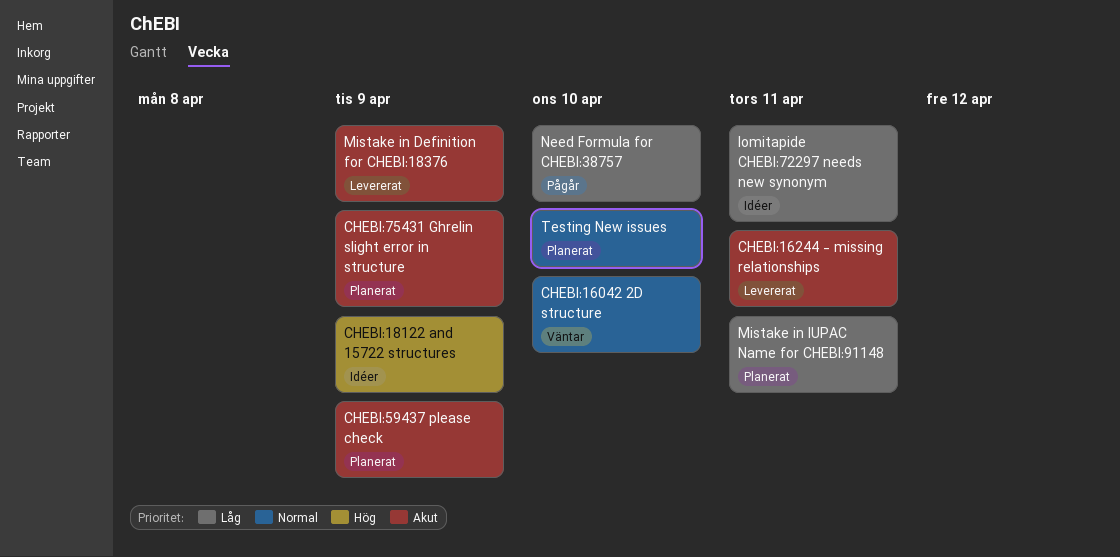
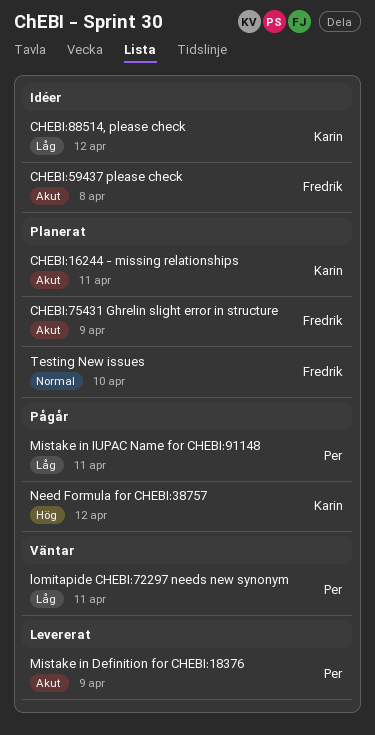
CHEBI:16042 2D structure: present -> none
CHEBI:16244 - missing relationships, status: Levererat -> Planerat
CHEBI:18122 and 15722 structures: present -> none
CHEBI:59437 please check, status: Planerat -> Idéer
CHEBI:59437 please check, due: Apr 9 -> Apr 8
CHEBI:88514, please check: none -> present
lomitapide CHEBI:72297 needs new synonym, status: Idéer -> Väntar
Mistake in IUPAC Name for CHEBI:91148, status: Planerat -> Pågår
Need Formula for CHEBI:38757, priority: Låg -> Hög
Need Formula for CHEBI:38757, due: Apr 10 -> Apr 12

